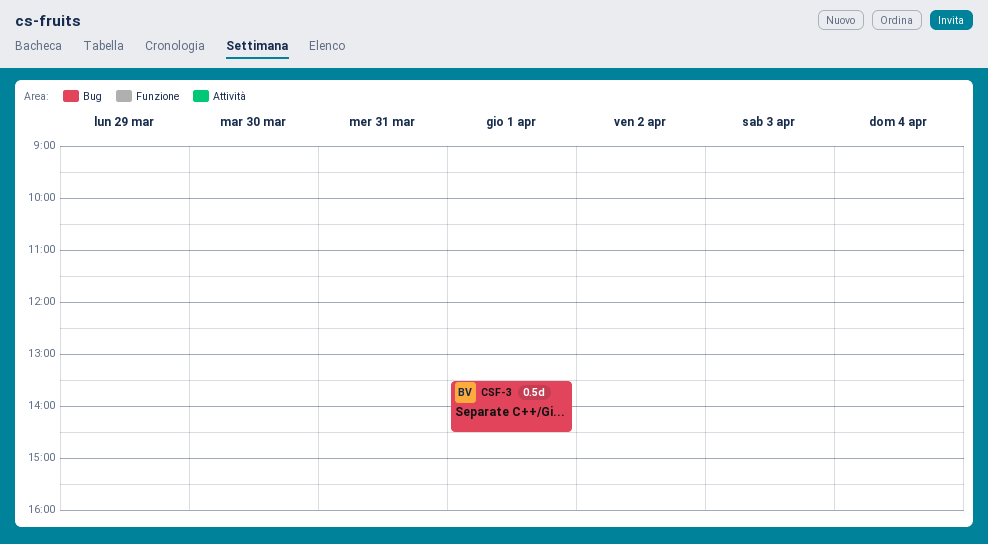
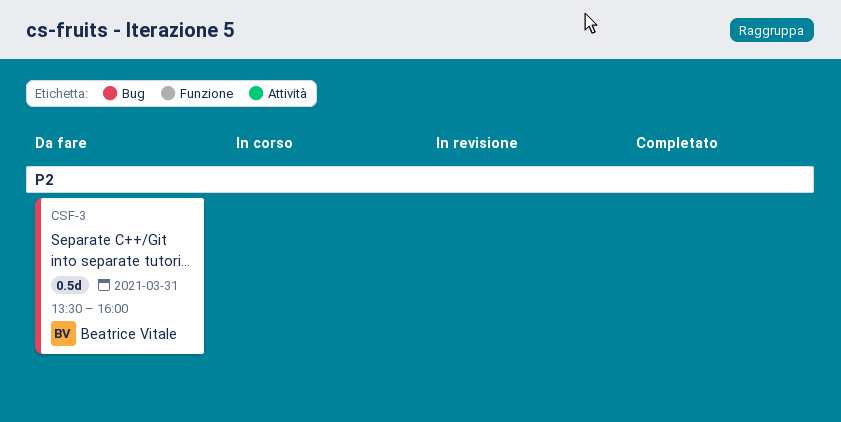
CSF-3, day: Apr 1 -> Mar 31
CSF-3, ends: 14:30 -> 16:00

